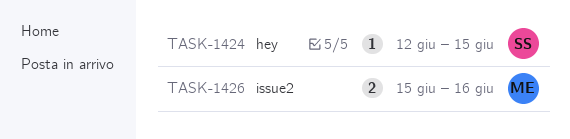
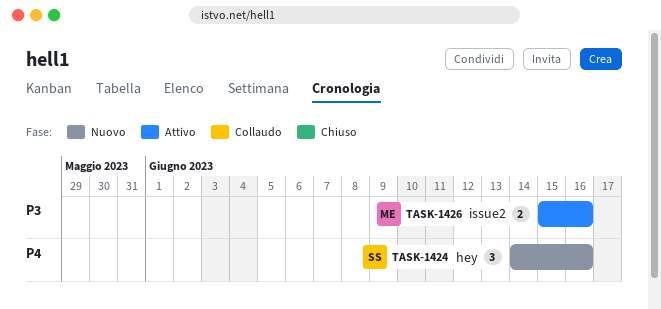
TASK-1424, estimate: 1 -> 3
TASK-1424, start: Jun 12 -> Jun 14
TASK-1424, due: Jun 15 -> Jun 16

